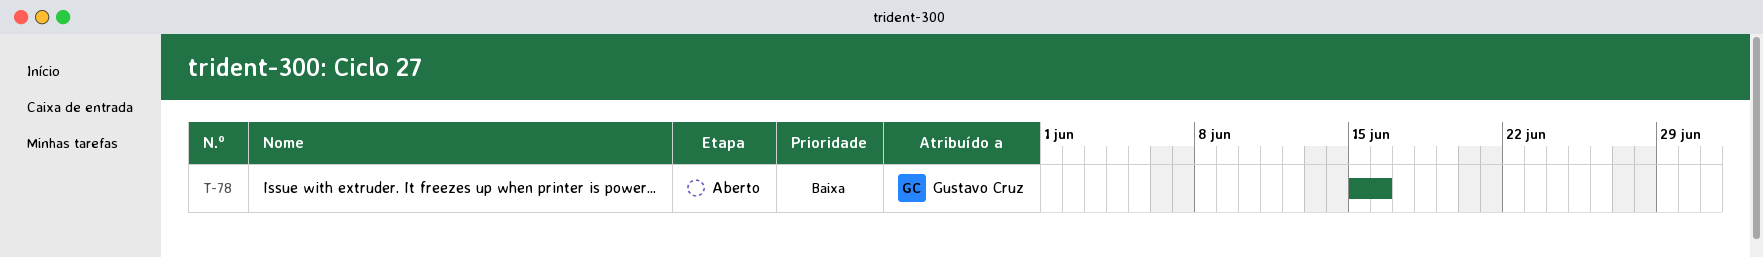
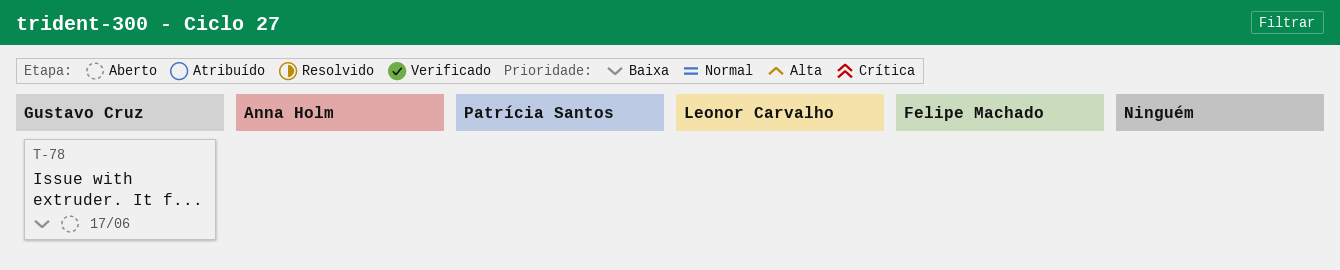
T-78, due: Jun 16 -> Jun 17

